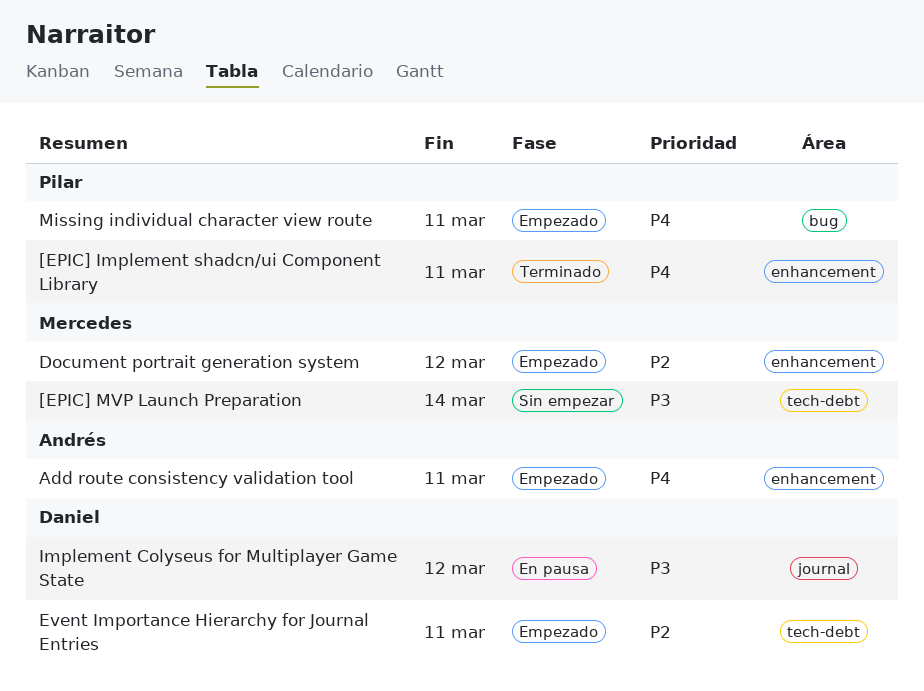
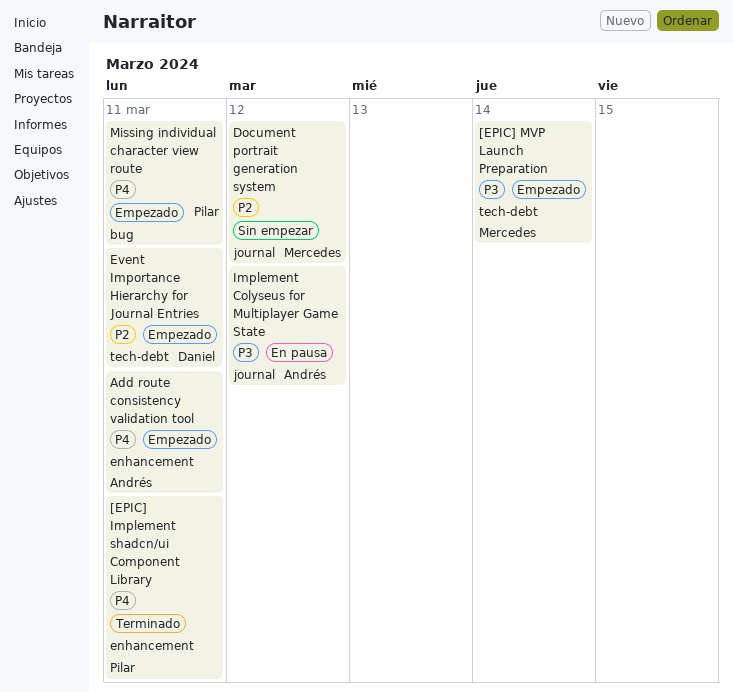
[EPIC] MVP Launch Preparation, status: Sin empezar -> Empezado
Document portrait generation system, status: Empezado -> Sin empezar
Document portrait generation system, label: enhancement -> journal
Implement Colyseus for Multiplayer Game State, owner: Daniel -> Andrés

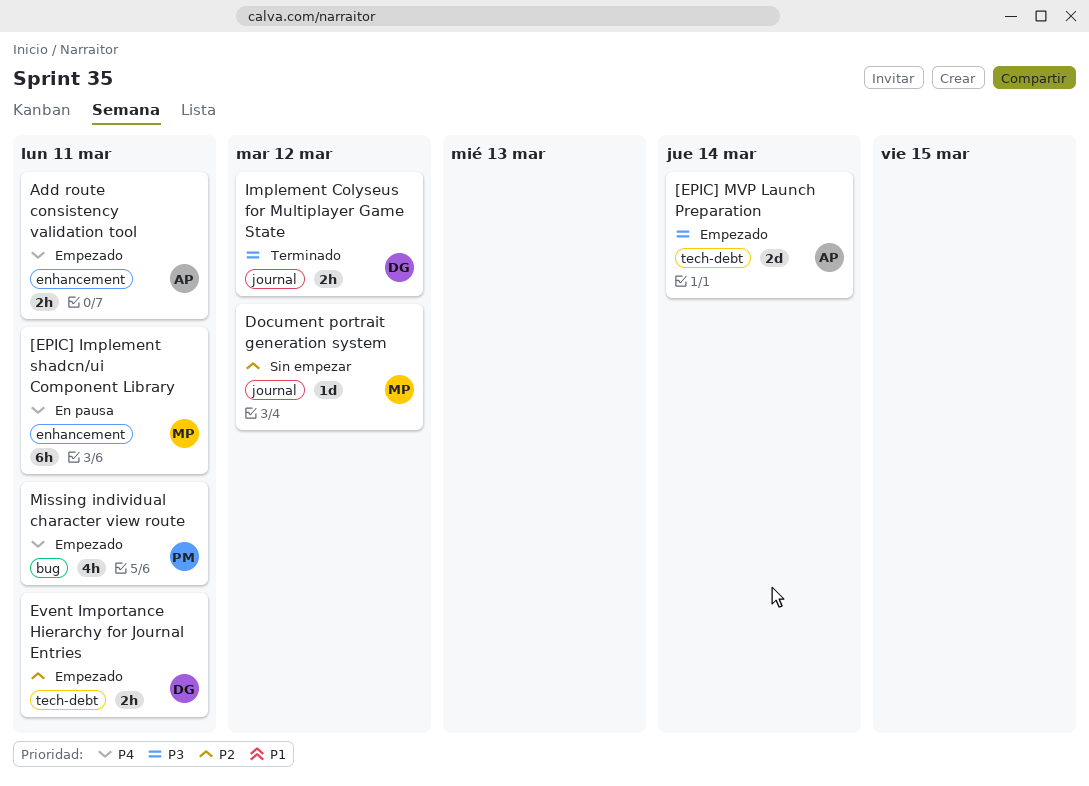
[EPIC] Implement shadcn/ui Component Library, status: Terminado -> En pausa
[EPIC] Implement shadcn/ui Component Library, owner: Pilar -> Mercedes
[EPIC] MVP Launch Preparation, owner: Mercedes -> Andrés
Implement Colyseus for Multiplayer Game State, status: En pausa -> Terminado
Implement Colyseus for Multiplayer Game State, owner: Andrés -> Daniel

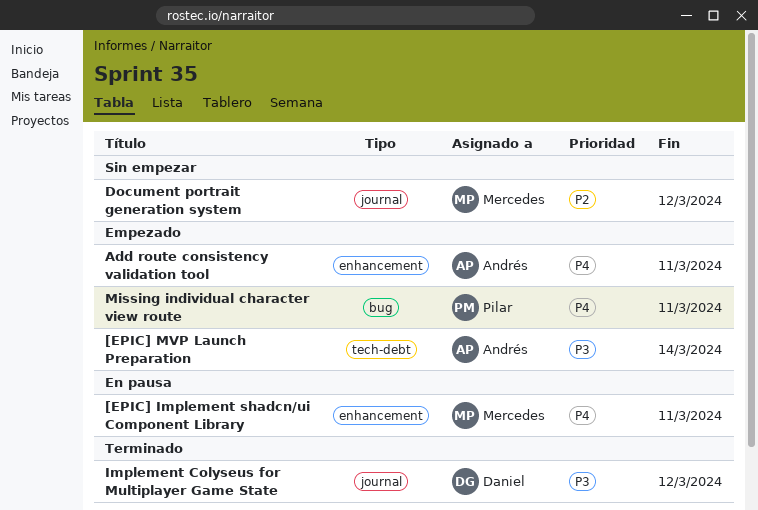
Event Importance Hierarchy for Journal Entries: present -> none

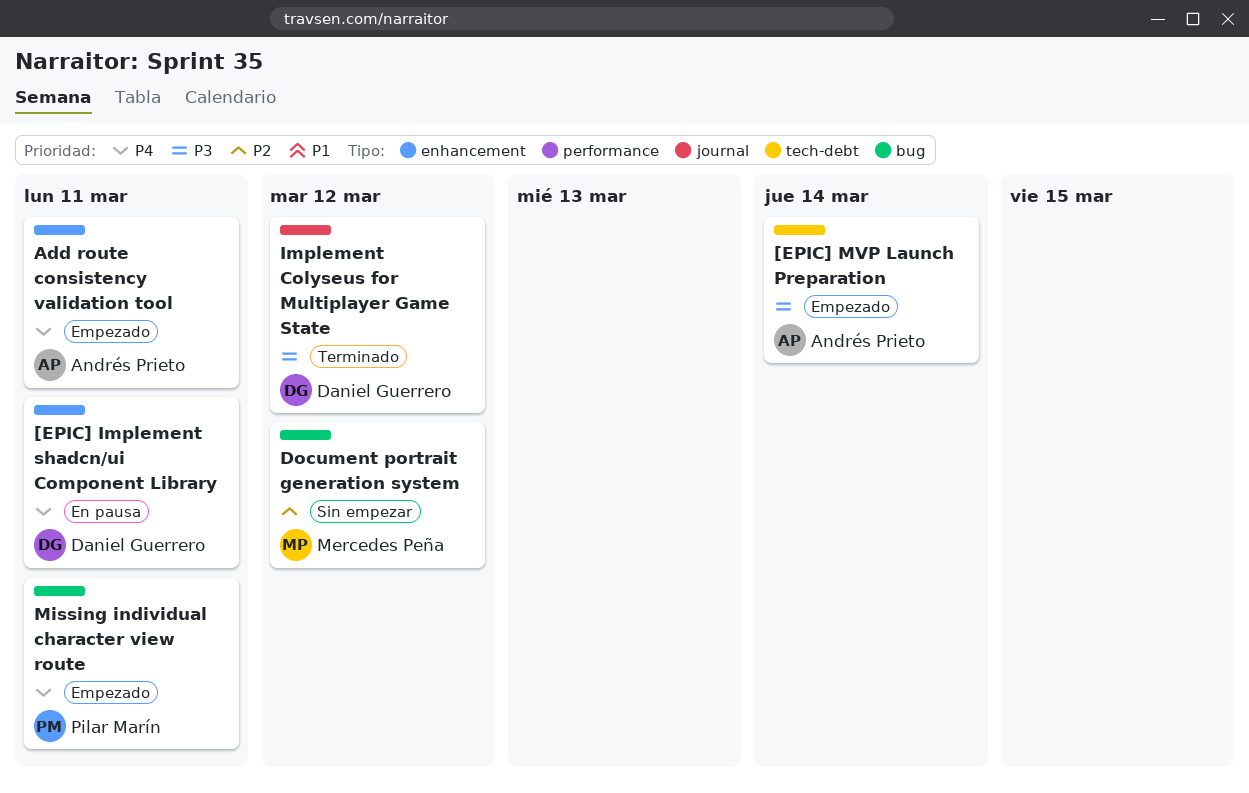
[EPIC] Implement shadcn/ui Component Library, owner: Mercedes Peña -> Daniel Guerrero
Document portrait generation system, label: journal -> bug

